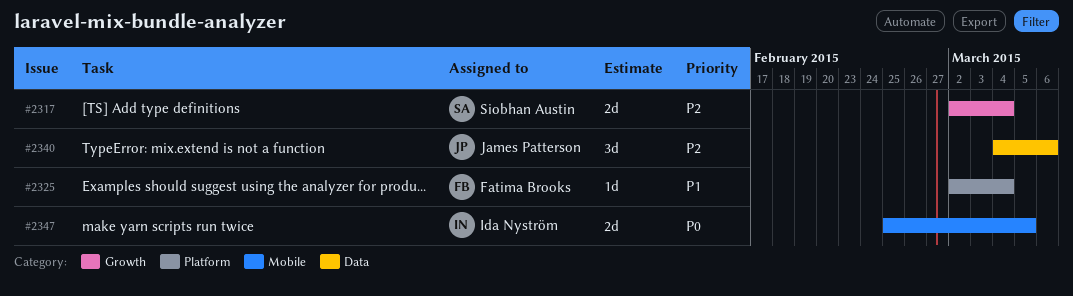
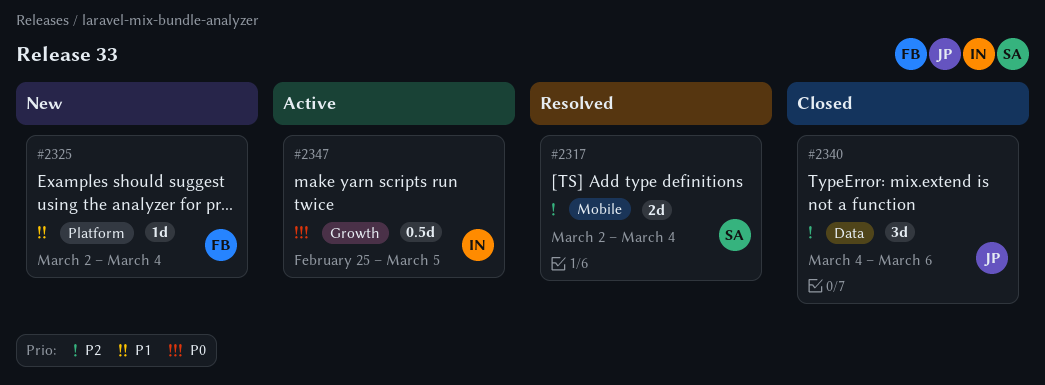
#2317, label: Growth -> Mobile
#2347, label: Mobile -> Growth
#2347, estimate: 2d -> 0.5d

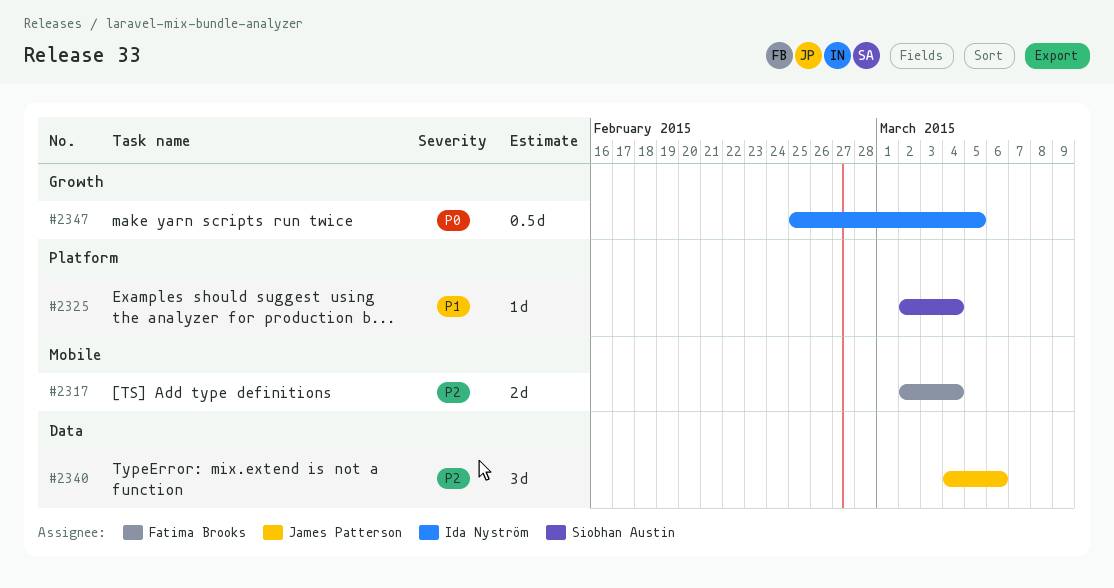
#2317, owner: Siobhan Austin -> Fatima Brooks
#2325, owner: Fatima Brooks -> Siobhan Austin

